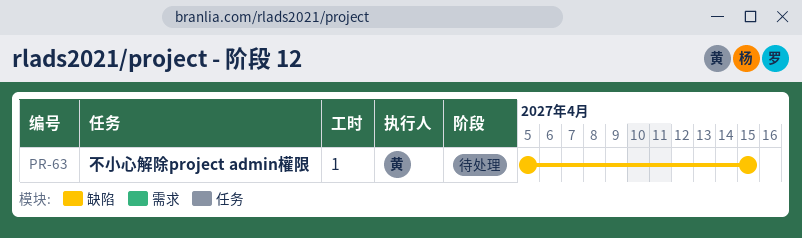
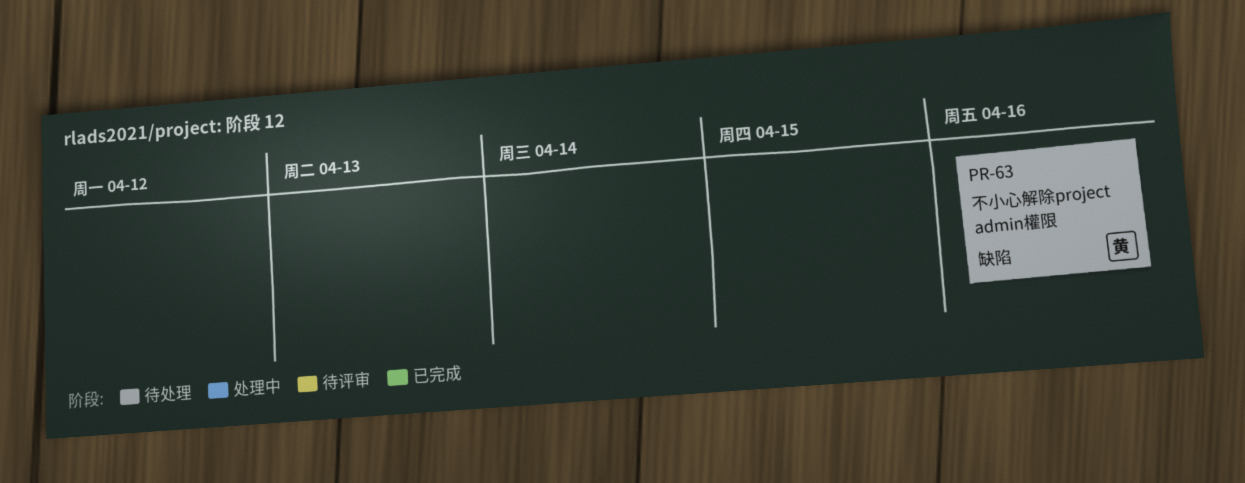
PR-63, due: Apr 15 -> Apr 16

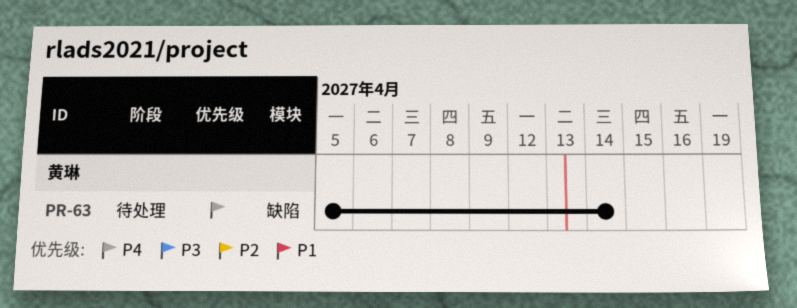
PR-63, due: Apr 16 -> Apr 14

